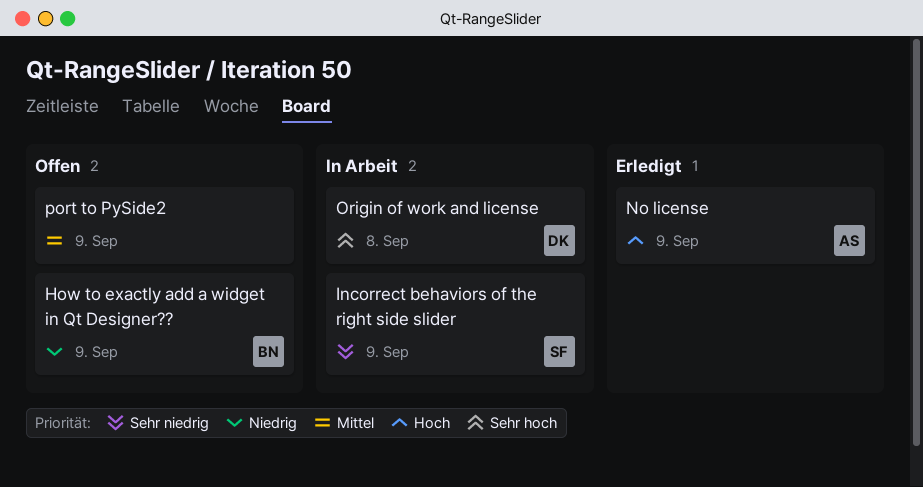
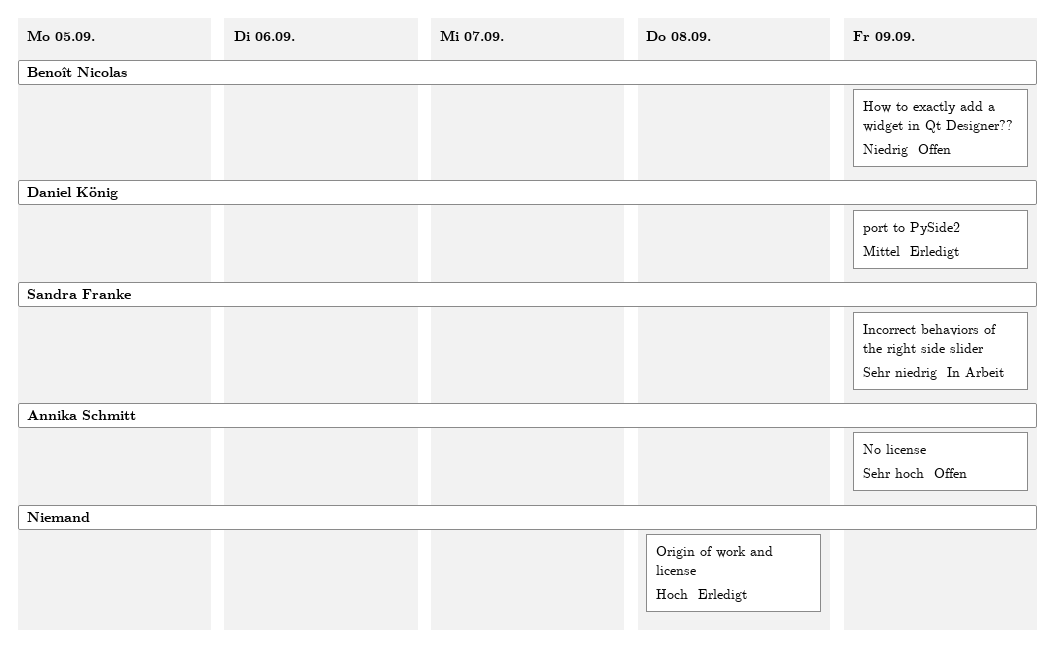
No license, status: Erledigt -> Offen
No license, priority: Hoch -> Sehr hoch
Origin of work and license, status: In Arbeit -> Erledigt
Origin of work and license, owner: Daniel König -> none
Origin of work and license, priority: Sehr hoch -> Hoch
port to PySide2, status: Offen -> Erledigt
port to PySide2, owner: none -> Daniel König

